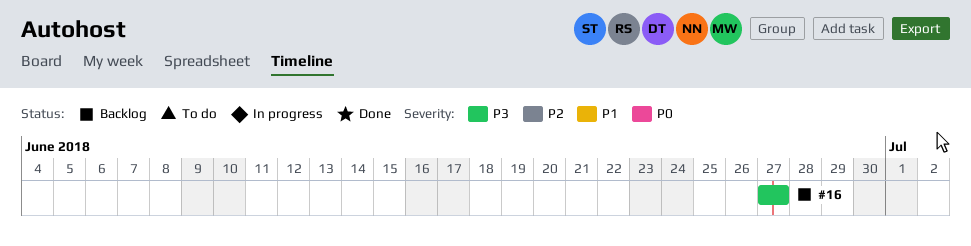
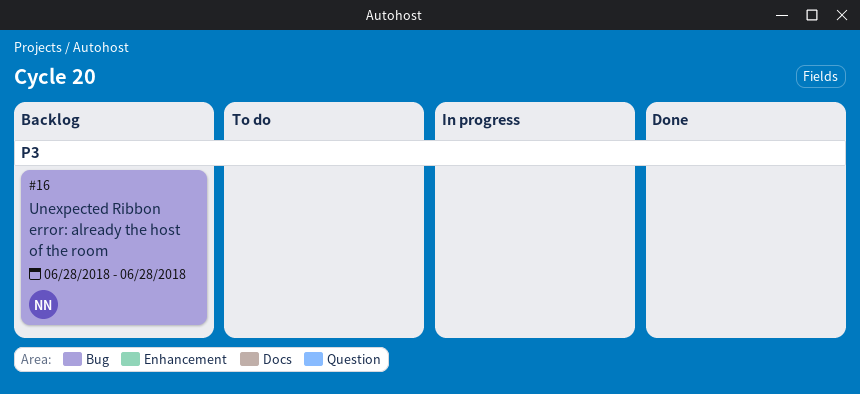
#16, start: Jun 27 -> Jun 28
#16, due: Jun 27 -> Jun 28

